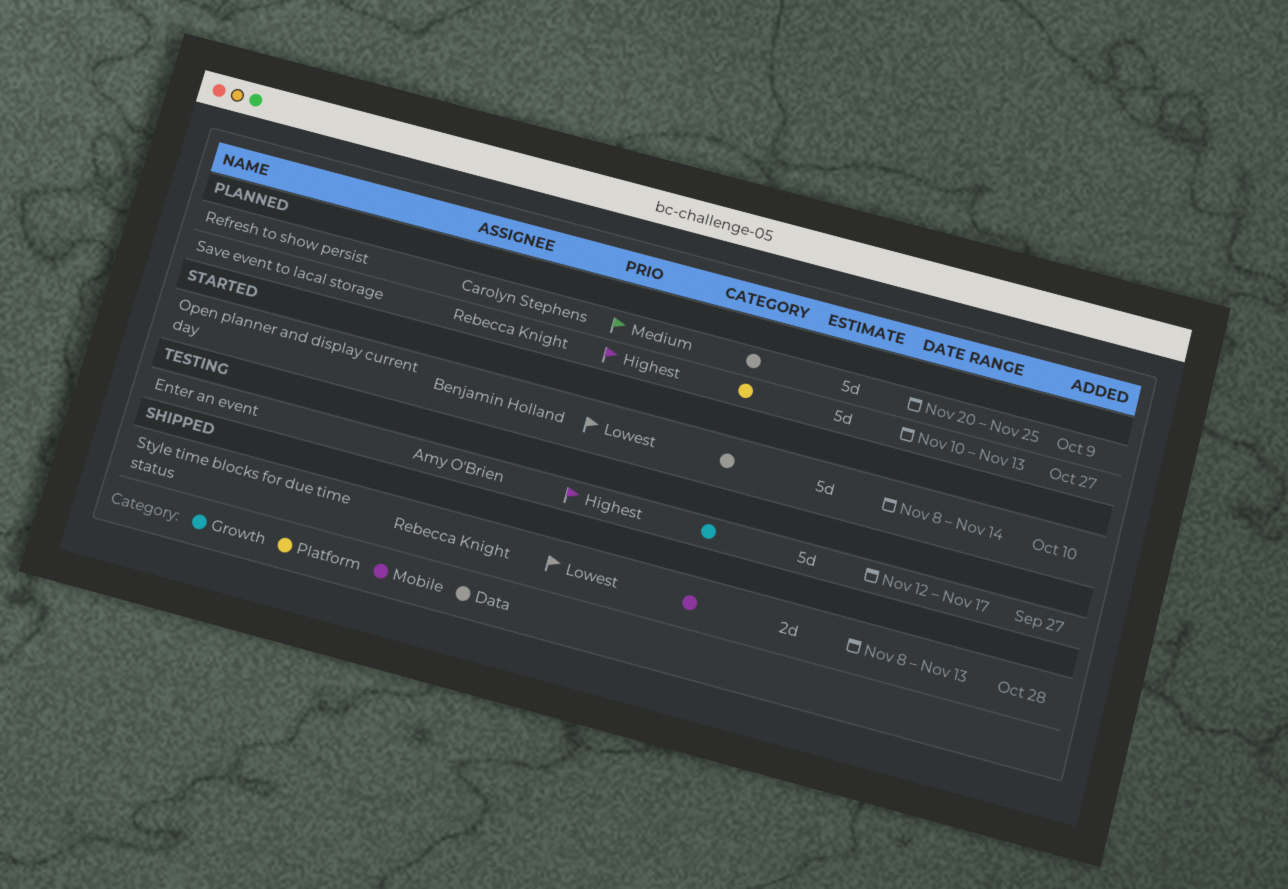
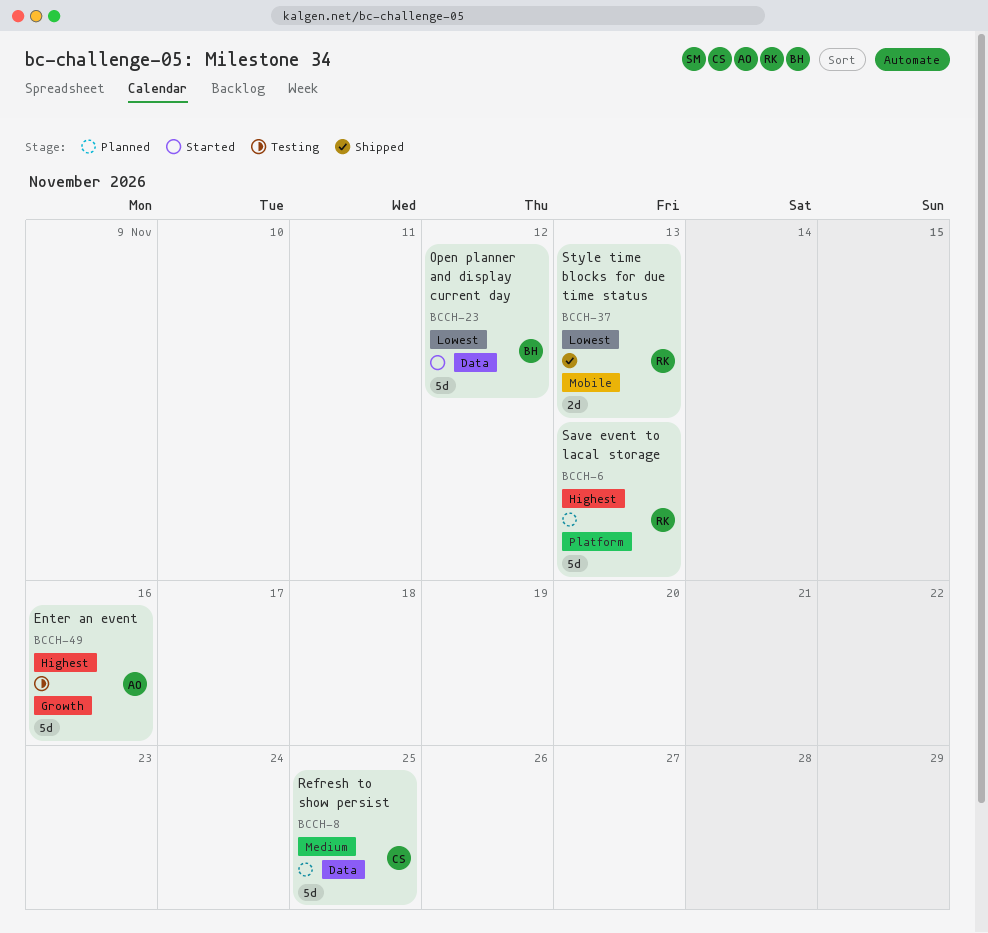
Enter an event, due: Nov 17 -> Nov 16
Open planner and display current day, due: Nov 14 -> Nov 12

